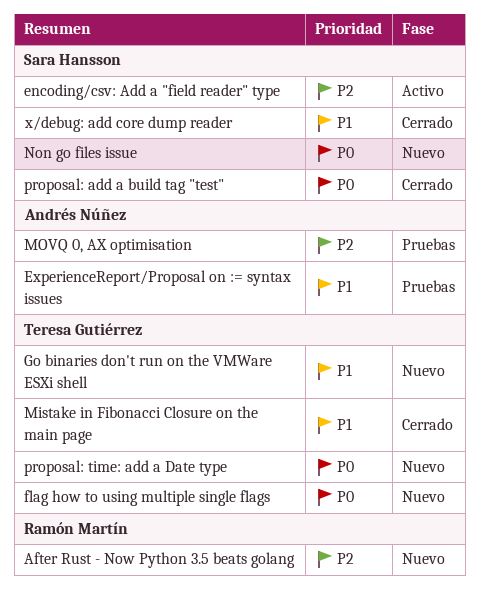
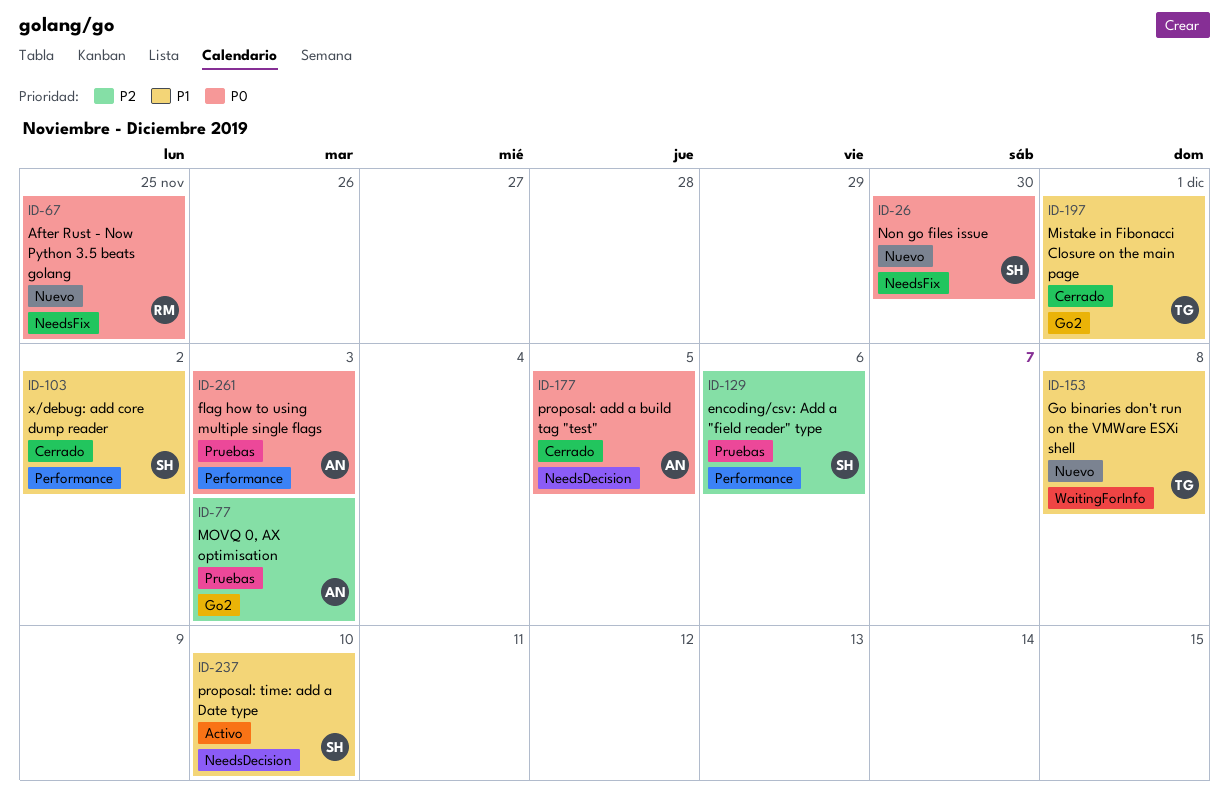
After Rust - Now Python 3.5 beats golang, priority: P2 -> P0
encoding/csv: Add a "field reader" type, status: Activo -> Pruebas
ExperienceReport/Proposal on := syntax issues: present -> none
flag how to using multiple single flags, status: Nuevo -> Pruebas
flag how to using multiple single flags, owner: Teresa Gutiérrez -> Andrés Núñez
proposal: add a build tag "test", owner: Sara Hansson -> Andrés Núñez
proposal: time: add a Date type, status: Nuevo -> Activo
proposal: time: add a Date type, owner: Teresa Gutiérrez -> Sara Hansson
proposal: time: add a Date type, priority: P0 -> P1

